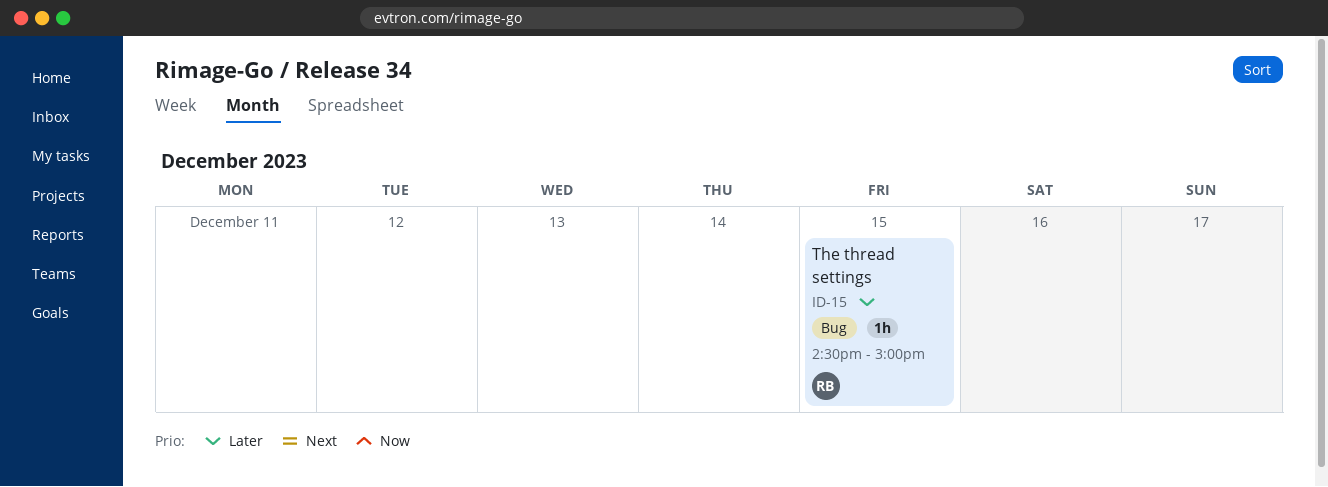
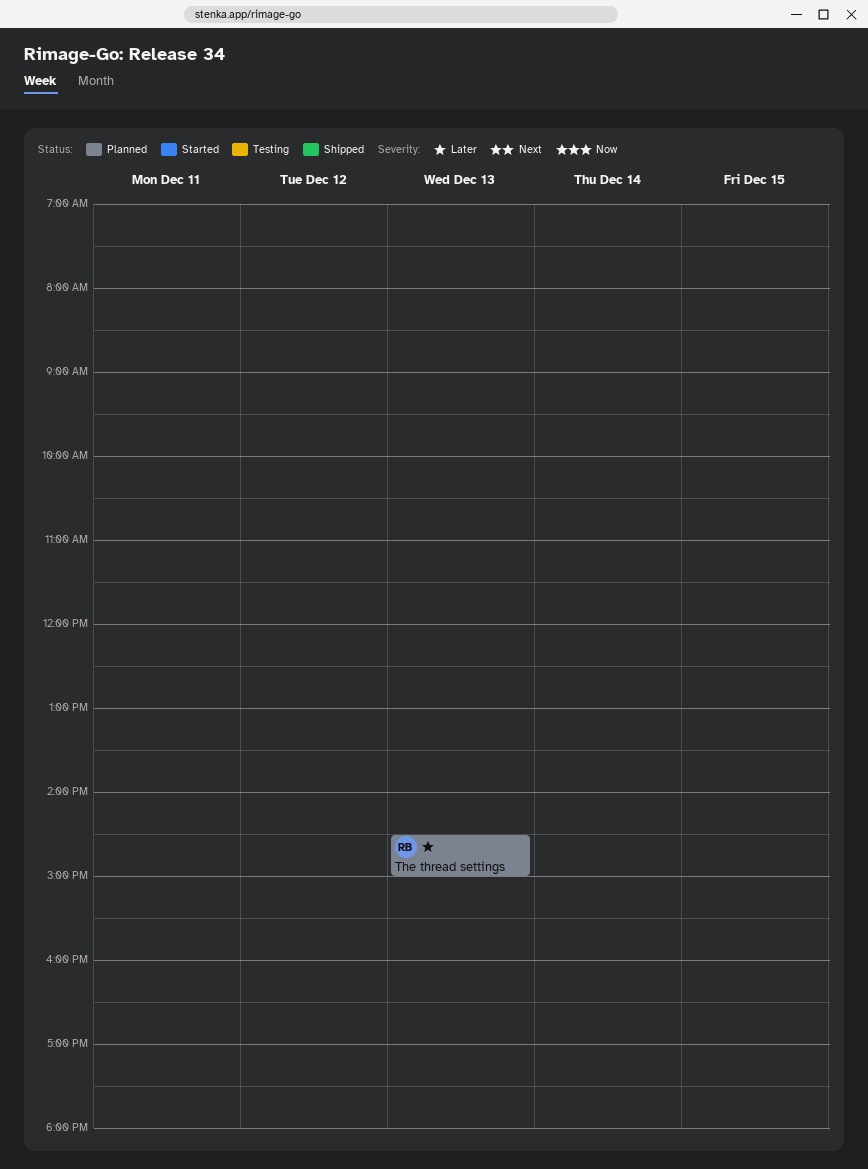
The thread settings, day: Dec 15 -> Dec 13

